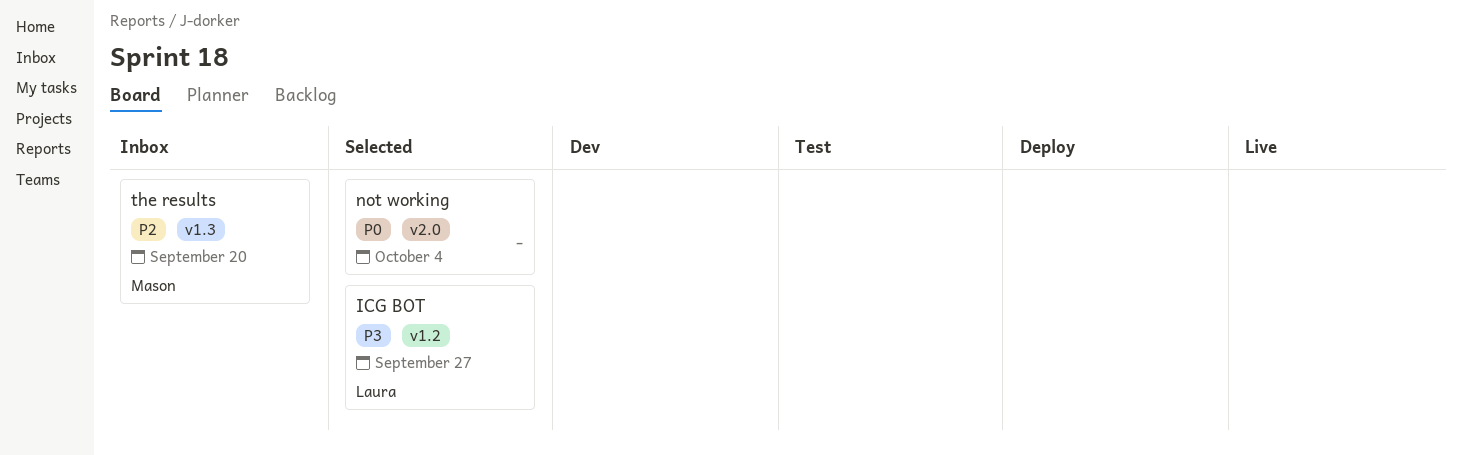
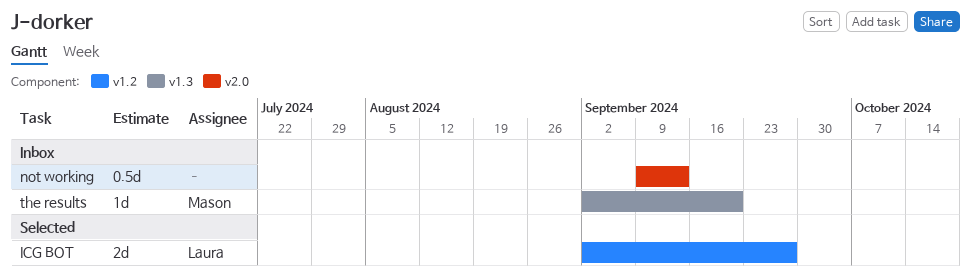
not working, status: Selected -> Inbox
not working, due: Oct 4 -> Sep 13

